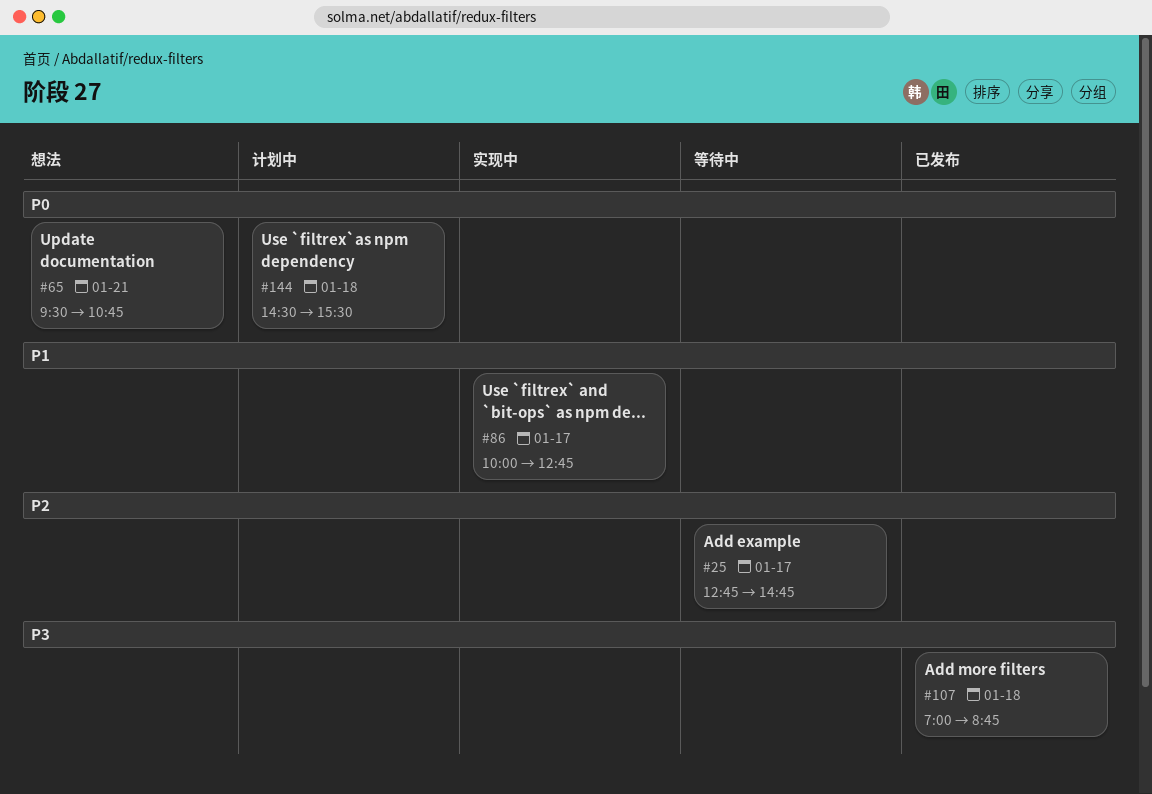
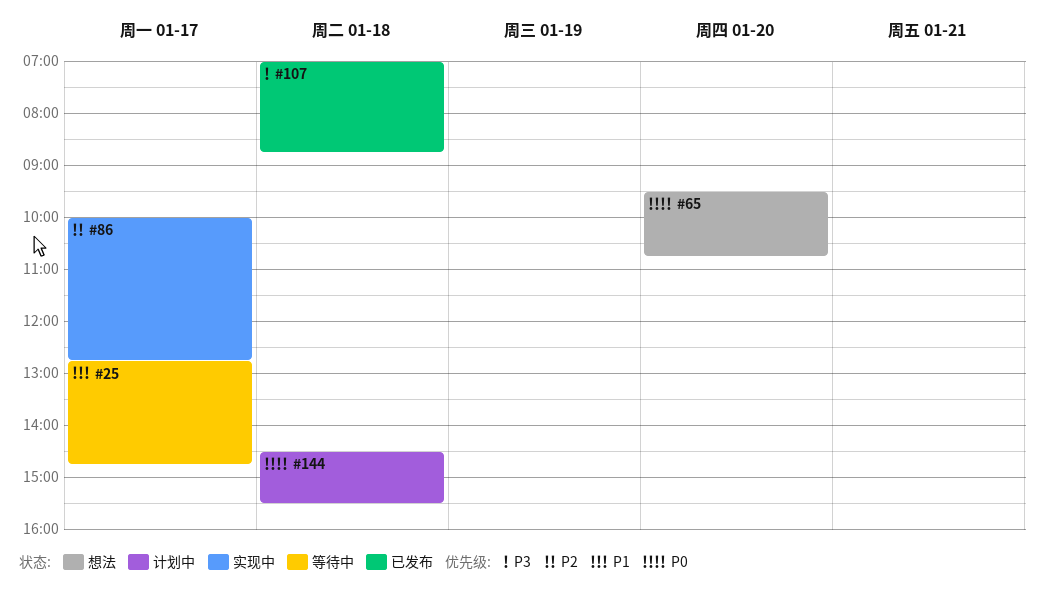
#25, priority: P2 -> P1
#65, day: Jan 21 -> Jan 20
#86, priority: P1 -> P2

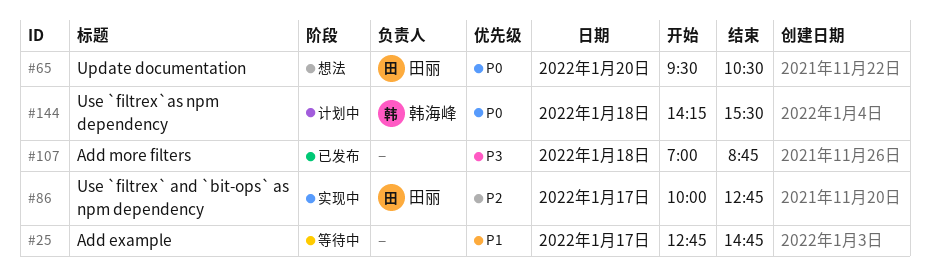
#65, ends: 10:45 -> 10:30
#144, begins: 14:30 -> 14:15

